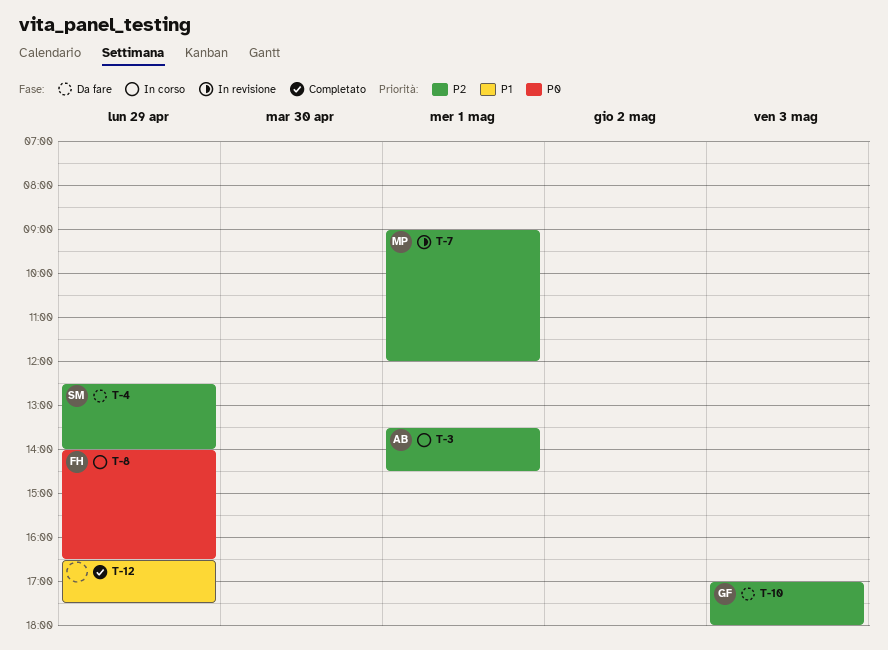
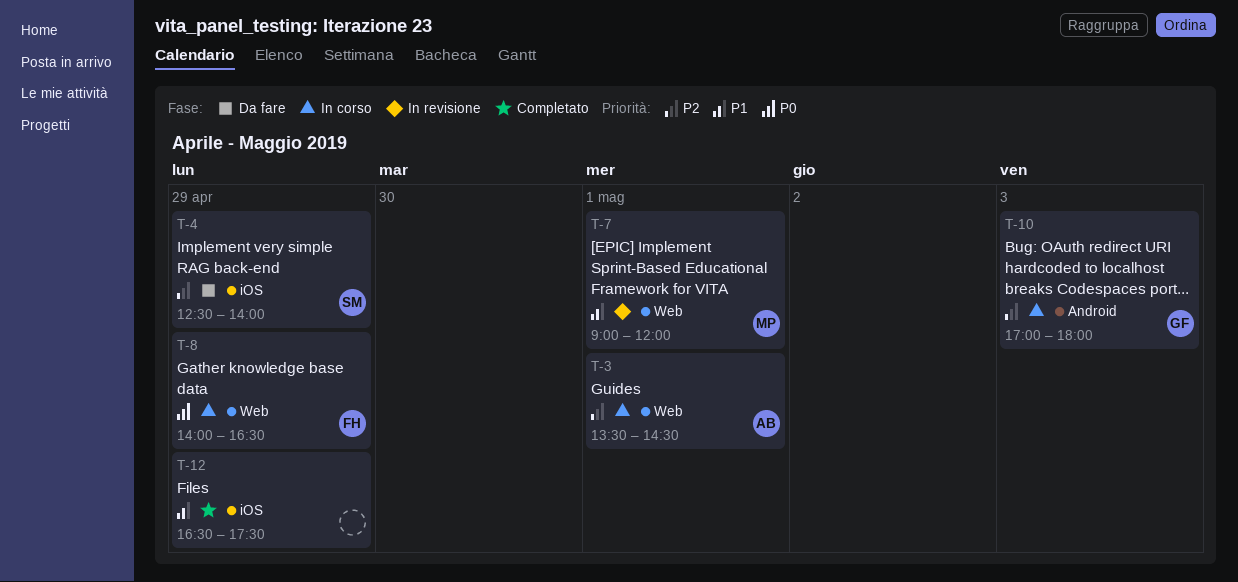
T-7, priority: P2 -> P1
T-10, status: Da fare -> In corso

